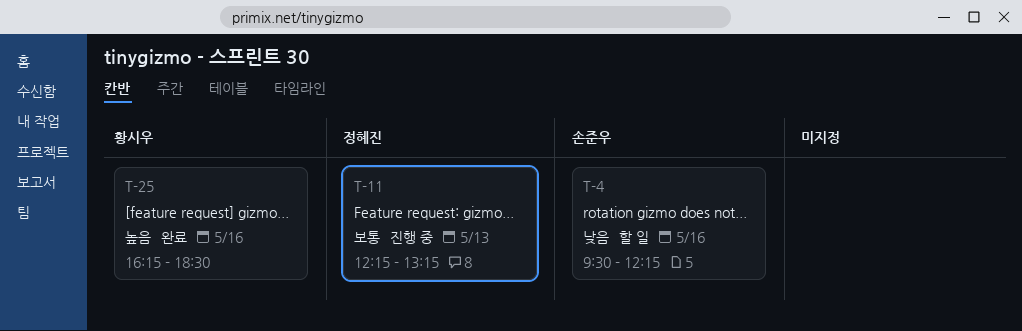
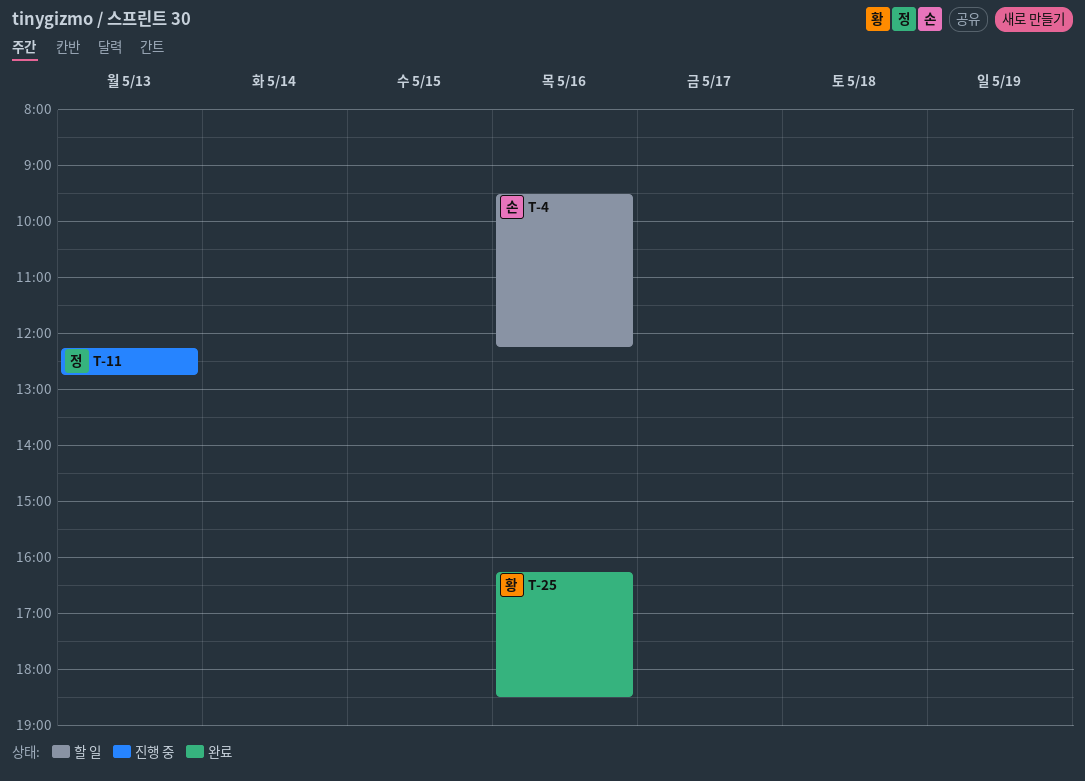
T-11, ends: 13:15 -> 12:45

